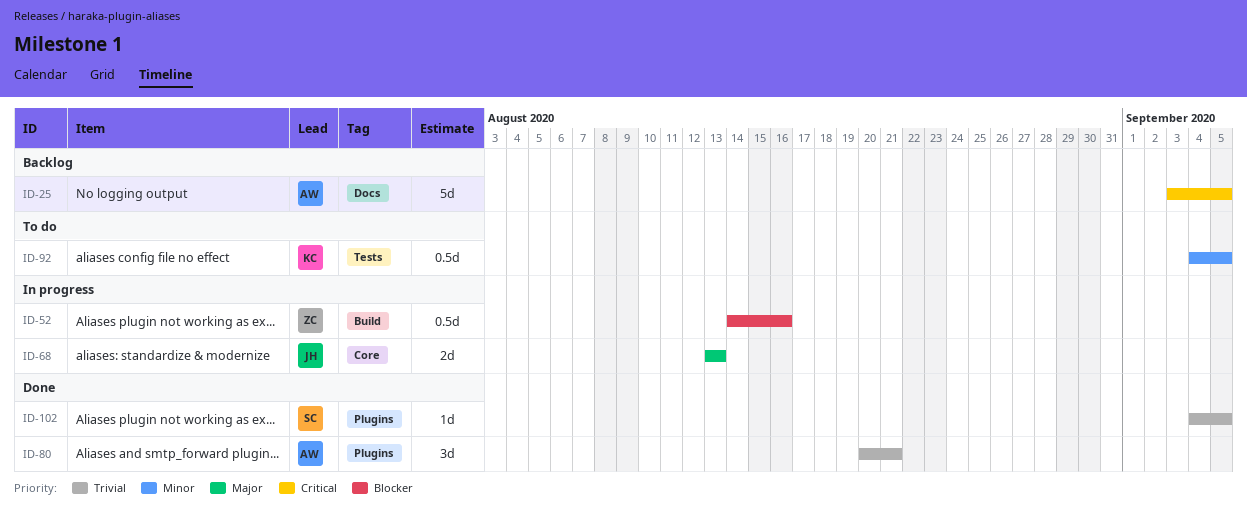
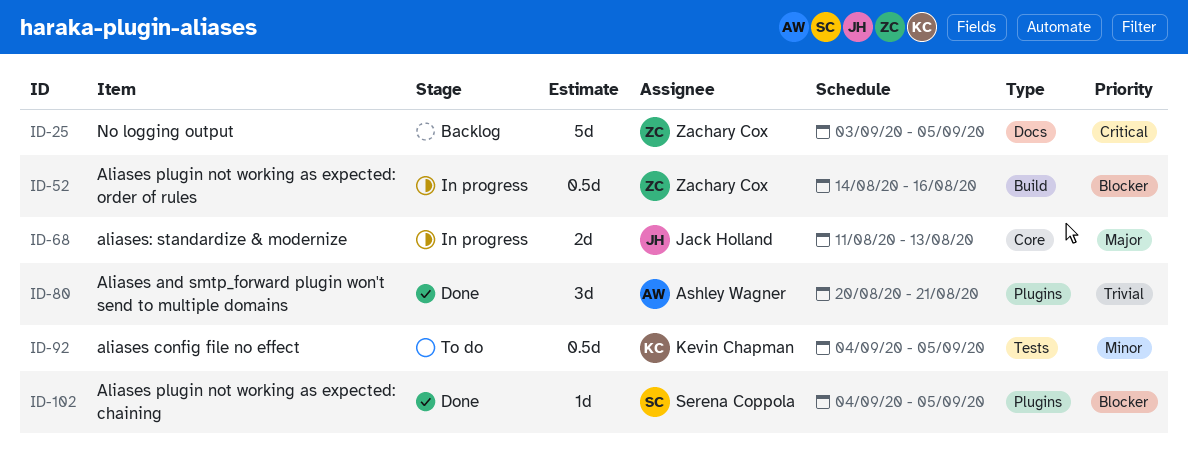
ID-25, owner: Ashley Wagner -> Zachary Cox
ID-68, start: Aug 13 -> Aug 11
ID-102, priority: Trivial -> Blocker

